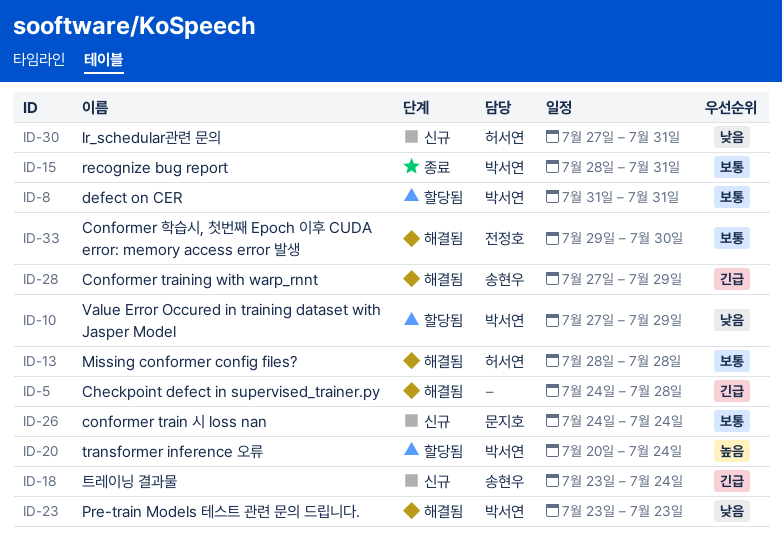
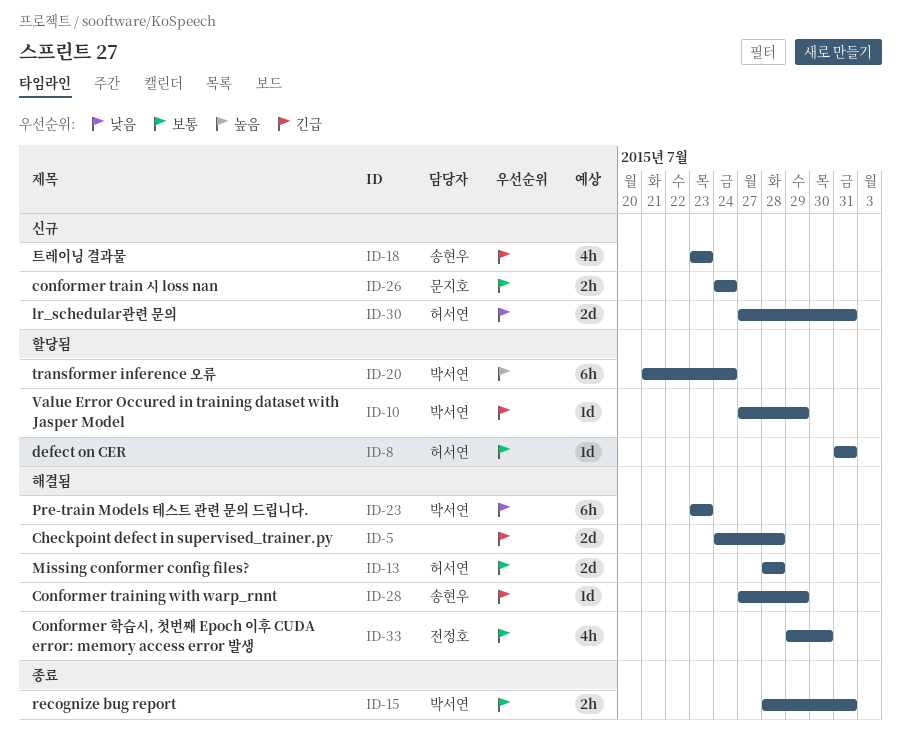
ID-8, owner: 박서연 -> 허서연
ID-10, priority: 낮음 -> 긴급
ID-18, due: Jul 24 -> Jul 23
ID-20, start: Jul 20 -> Jul 21

